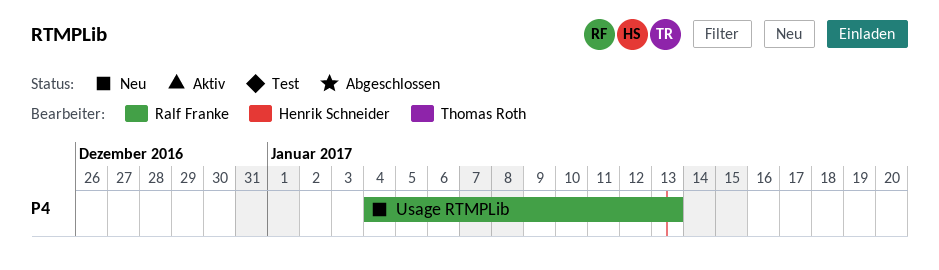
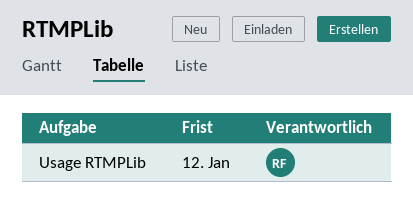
Usage RTMPLib, due: Jan 13 -> Jan 12

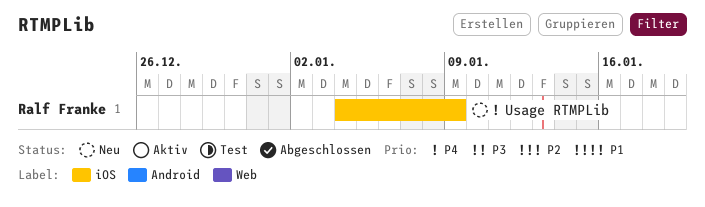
Usage RTMPLib, due: Jan 12 -> Jan 9

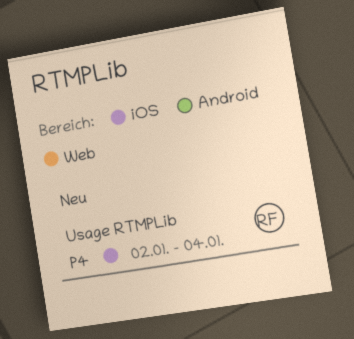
Usage RTMPLib, start: Jan 4 -> Jan 2
Usage RTMPLib, due: Jan 9 -> Jan 4

